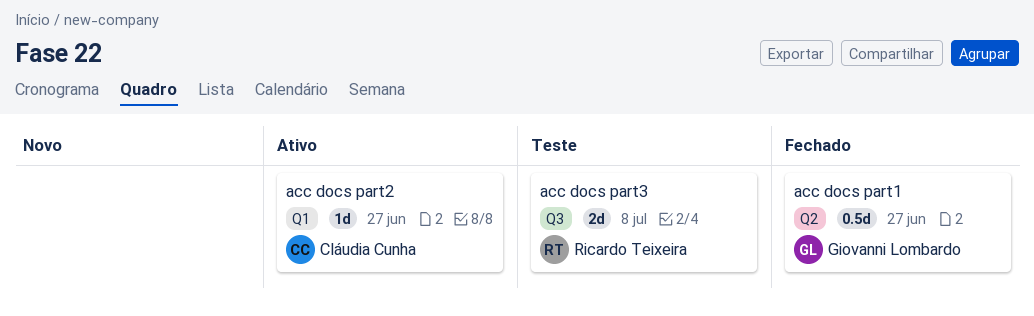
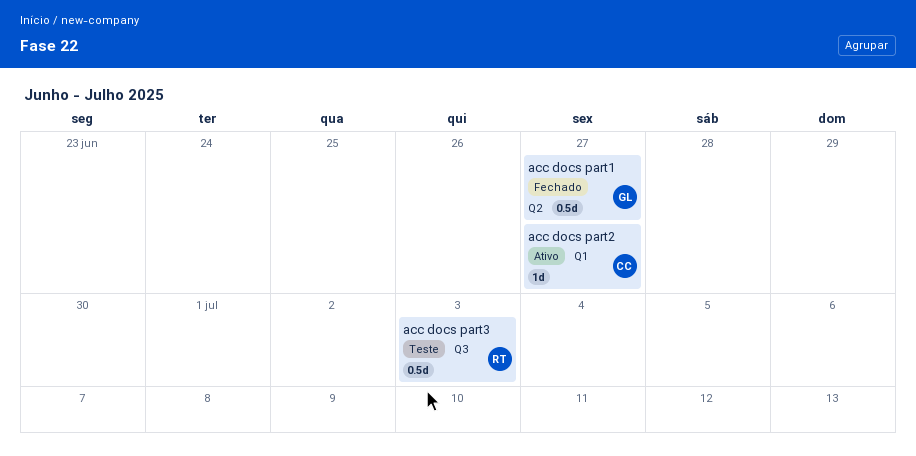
acc docs part3, estimate: 2d -> 0.5d
acc docs part3, due: Jul 8 -> Jul 3

